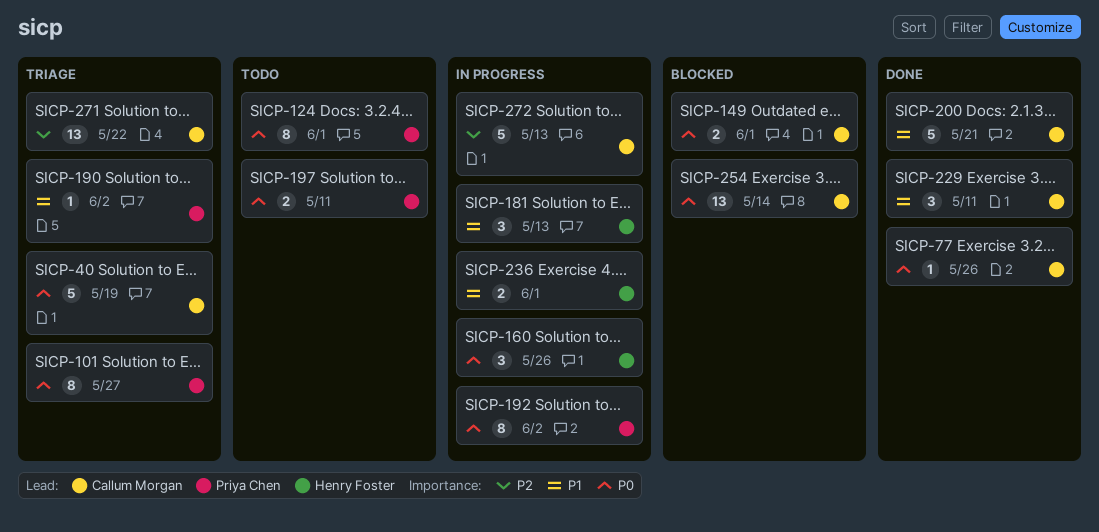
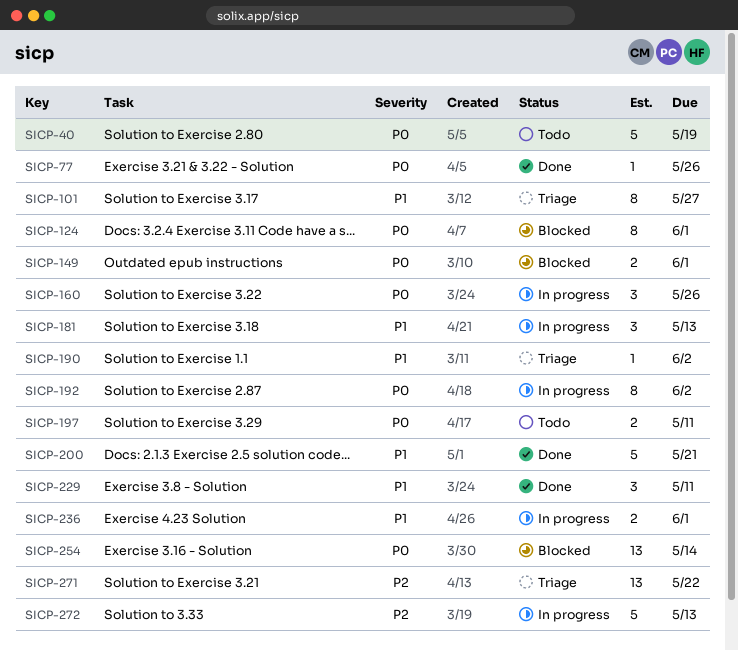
SICP-40, status: Triage -> Todo
SICP-101, priority: P0 -> P1
SICP-124, status: Todo -> Blocked

